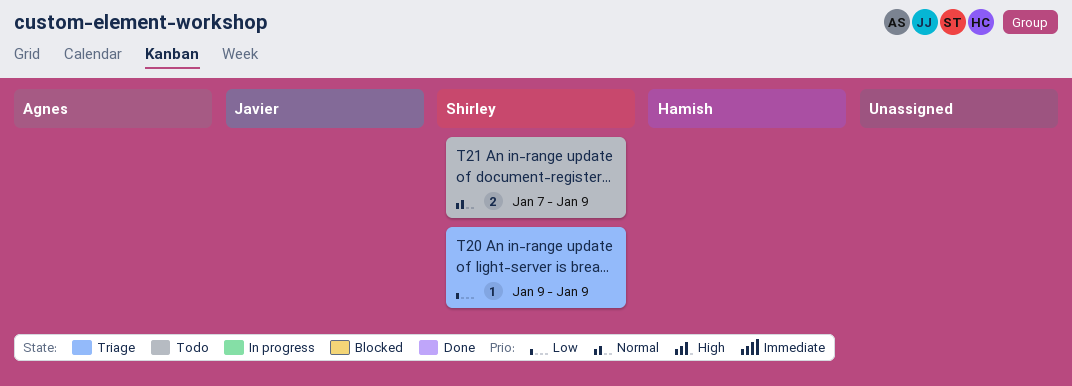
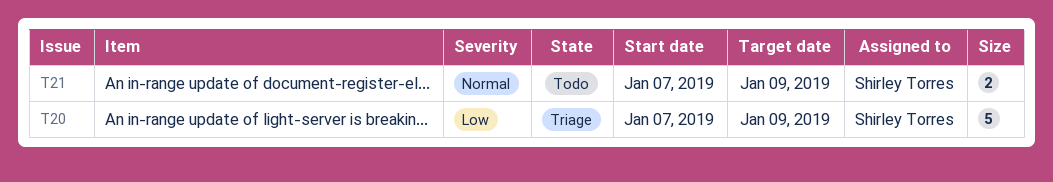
T20, estimate: 1 -> 5
T20, start: Jan 9 -> Jan 7

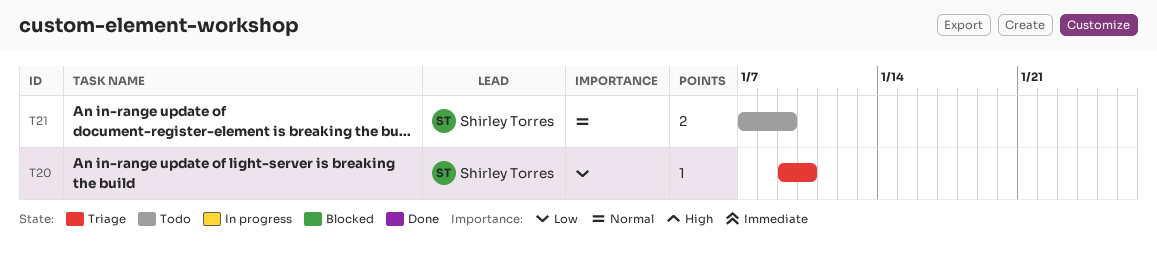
T20, estimate: 5 -> 1
T20, start: Jan 7 -> Jan 9
T20, due: Jan 9 -> Jan 10

